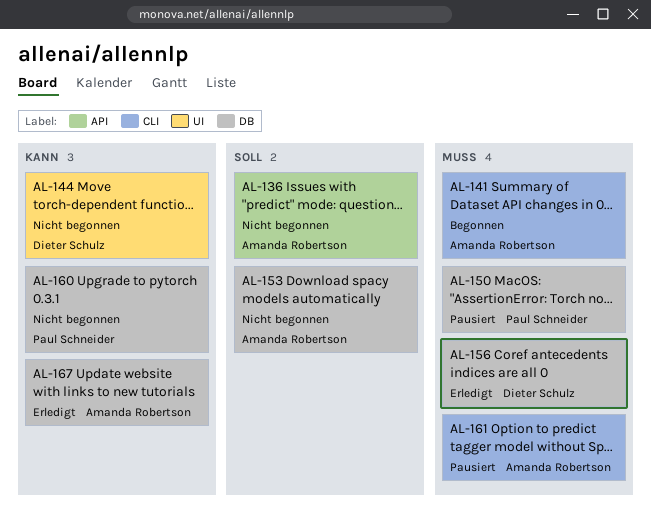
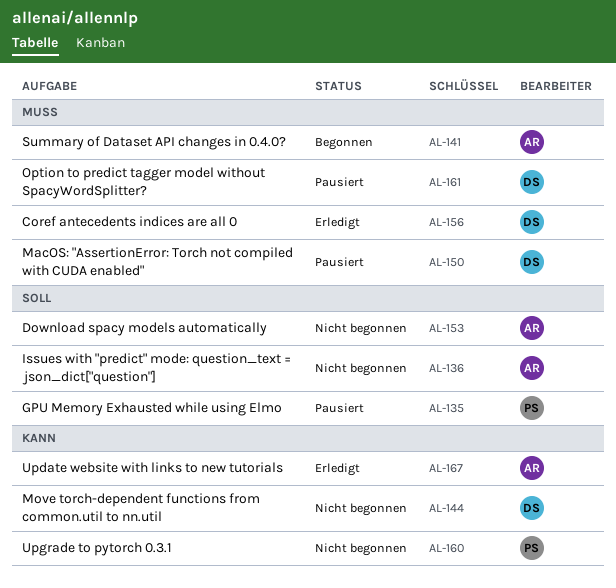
AL-135: none -> present
AL-150, owner: Paul Schneider -> Dieter Schulz
AL-161, owner: Amanda Robertson -> Dieter Schulz

